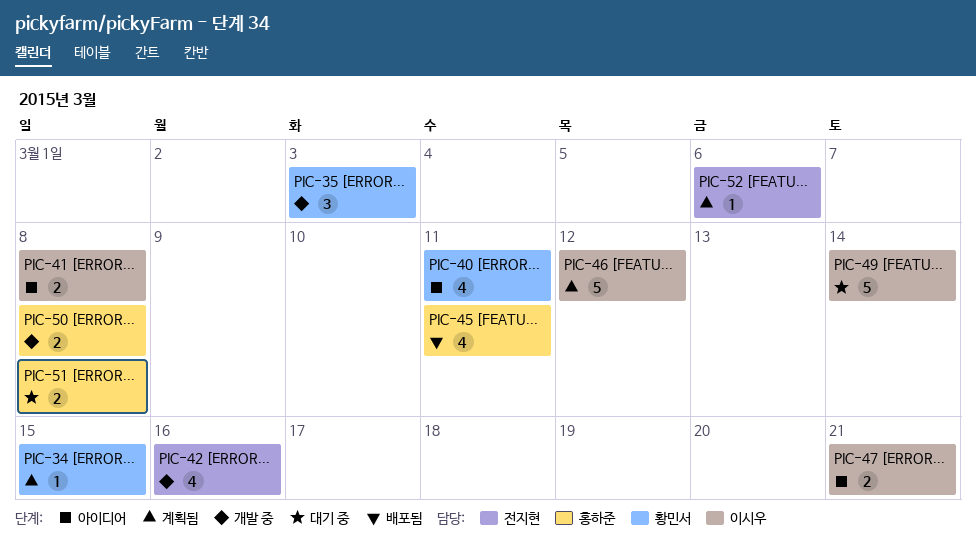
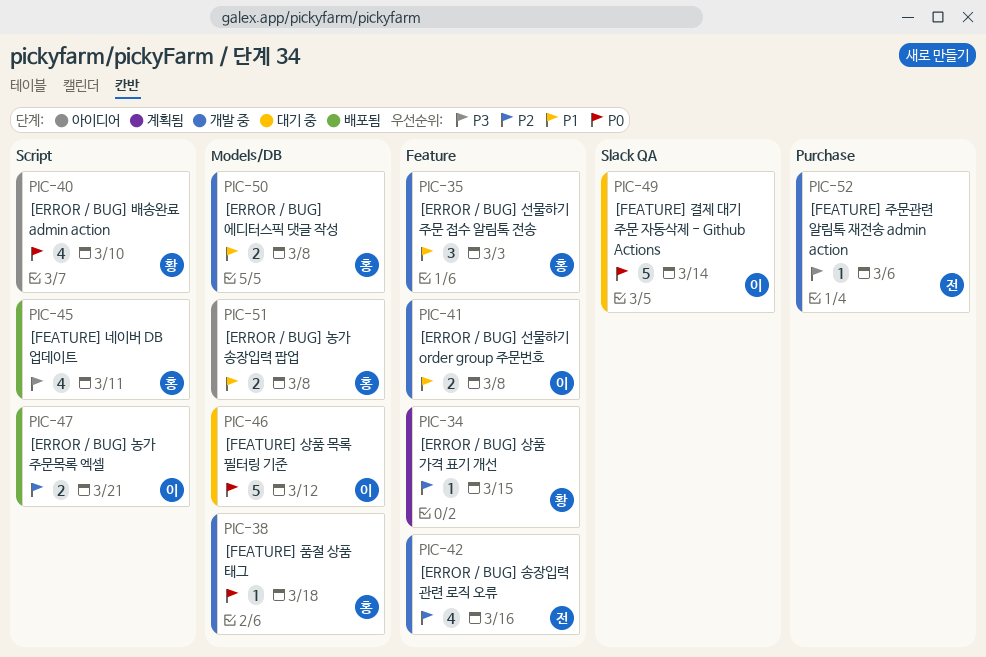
PIC-35, owner: 황민서 -> 홍하준
PIC-38: none -> present
PIC-40, due: Mar 11 -> Mar 10
PIC-41, status: 아이디어 -> 개발 중
PIC-46, status: 계획됨 -> 대기 중
PIC-47, status: 아이디어 -> 배포됨
PIC-51, status: 대기 중 -> 아이디어
PIC-52, status: 계획됨 -> 개발 중

